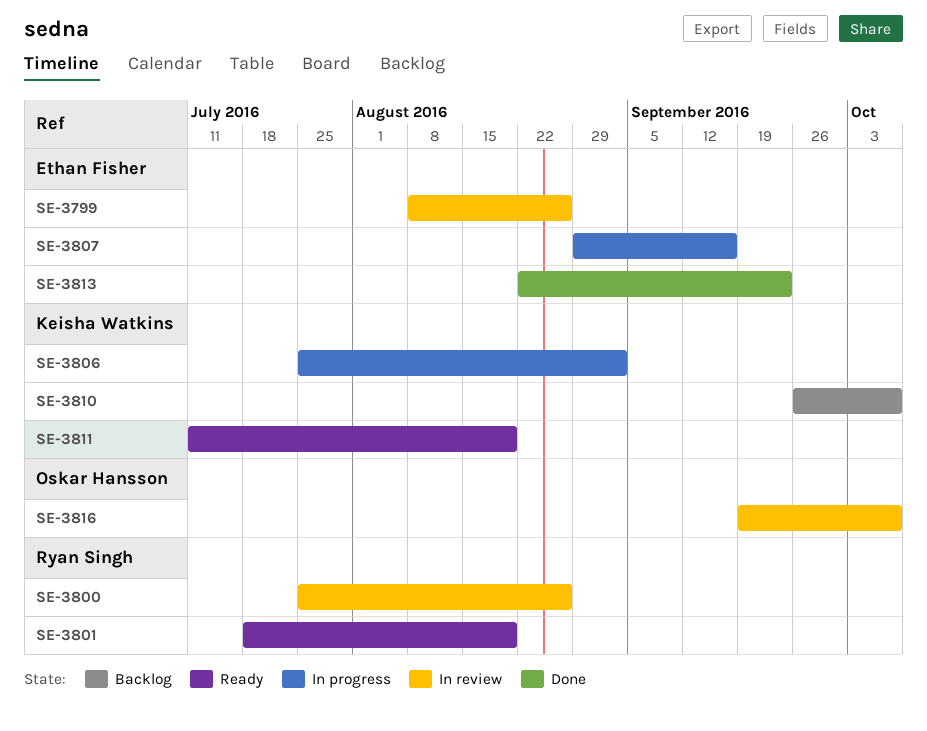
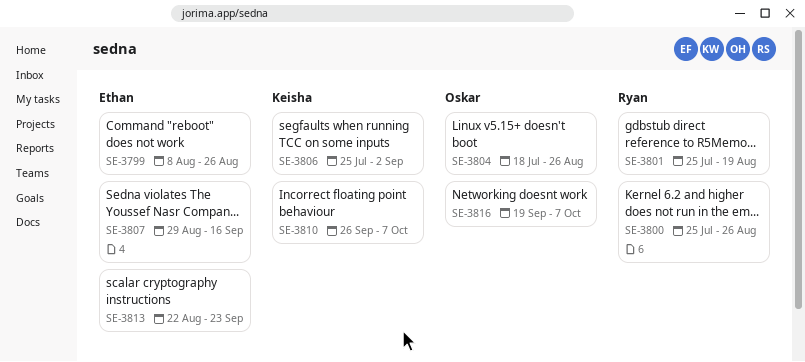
SE-3801, start: Jul 18 -> Jul 25
SE-3804: none -> present
SE-3811: present -> none

